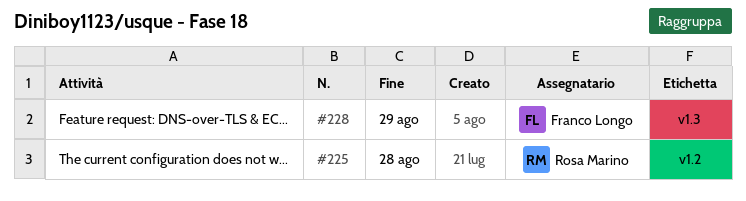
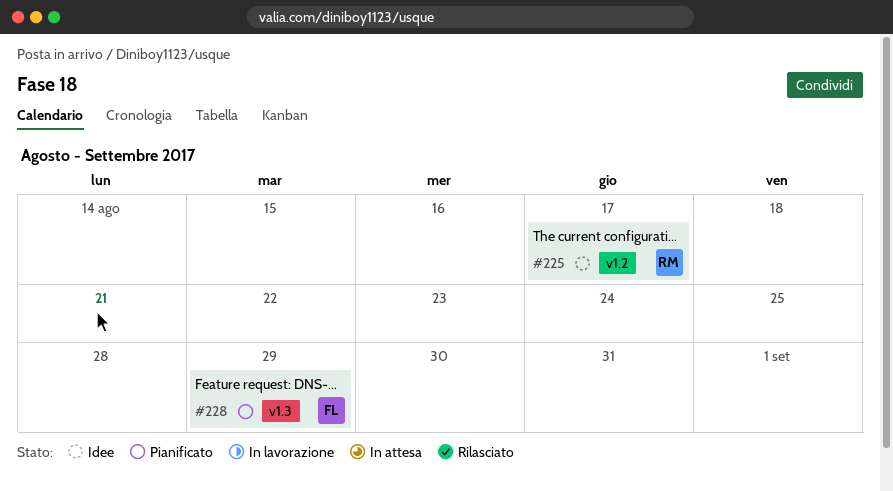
#225, due: Aug 28 -> Aug 17

